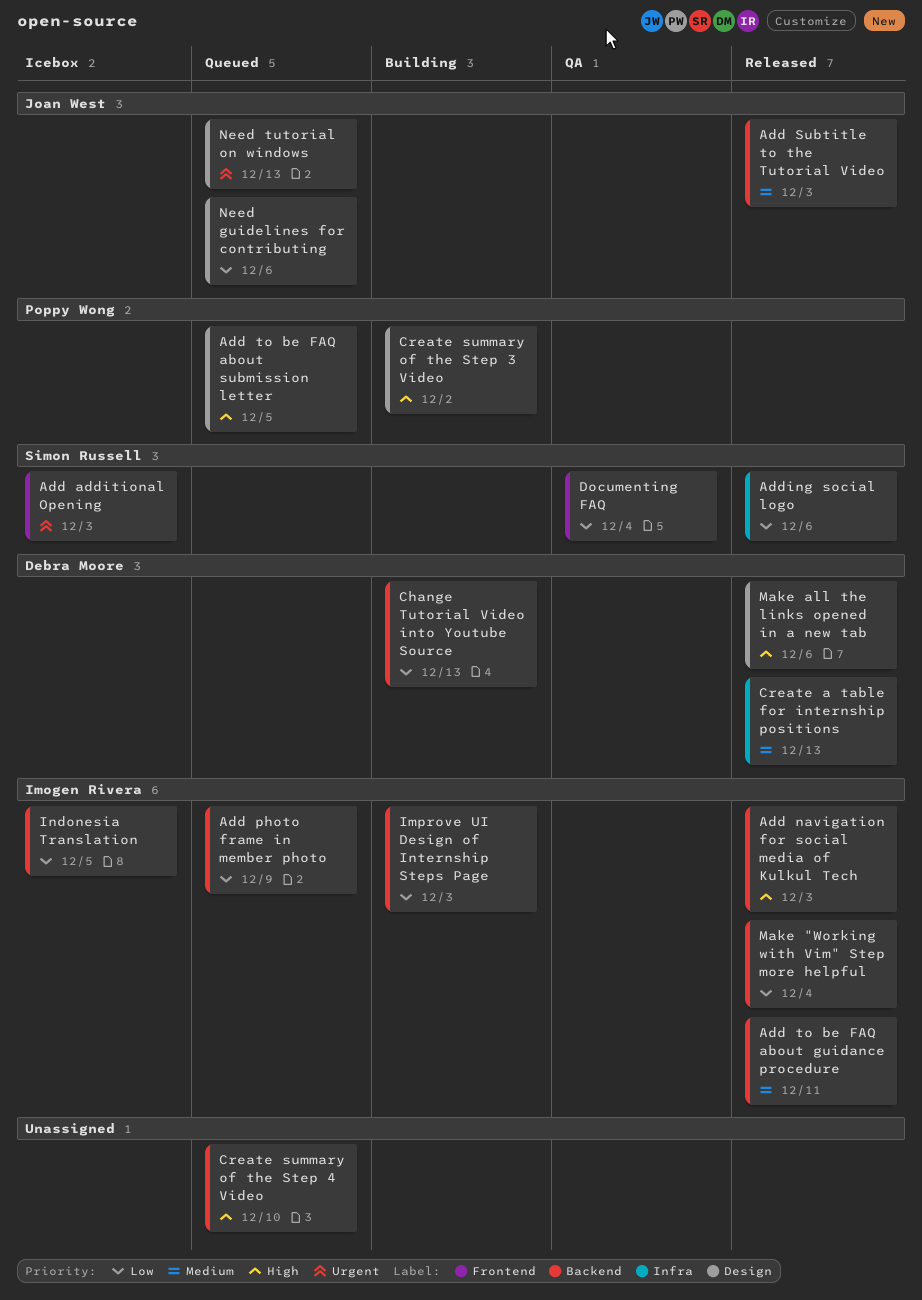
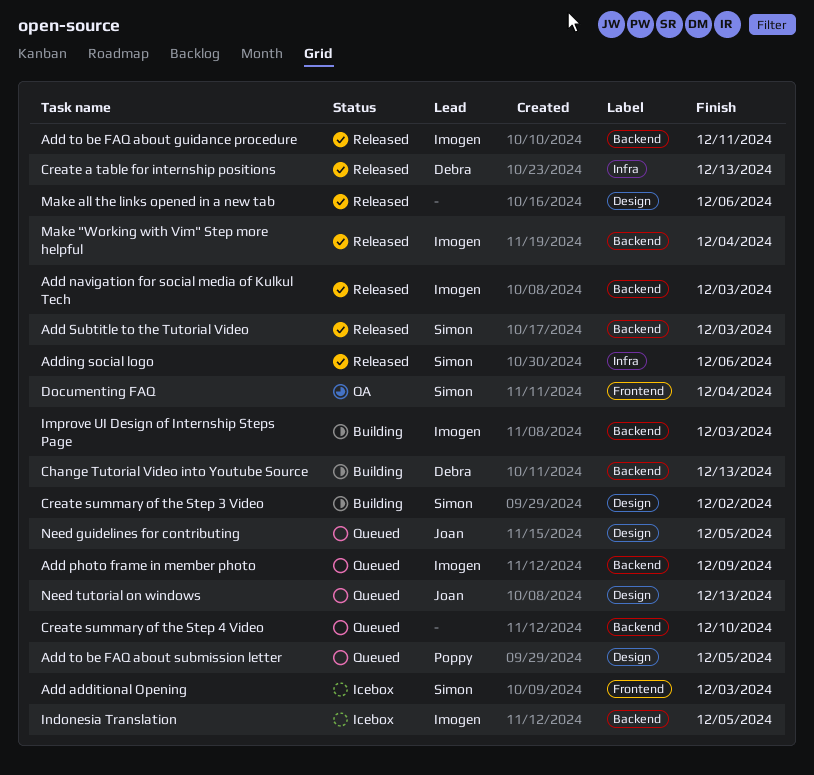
Add Subtitle to the Tutorial Video, owner: Joan West -> Simon Russell
Create summary of the Step 3 Video, owner: Poppy Wong -> Simon Russell
Make all the links opened in a new tab, owner: Debra Moore -> none
Need guidelines for contributing, due: Dec 6 -> Dec 5

